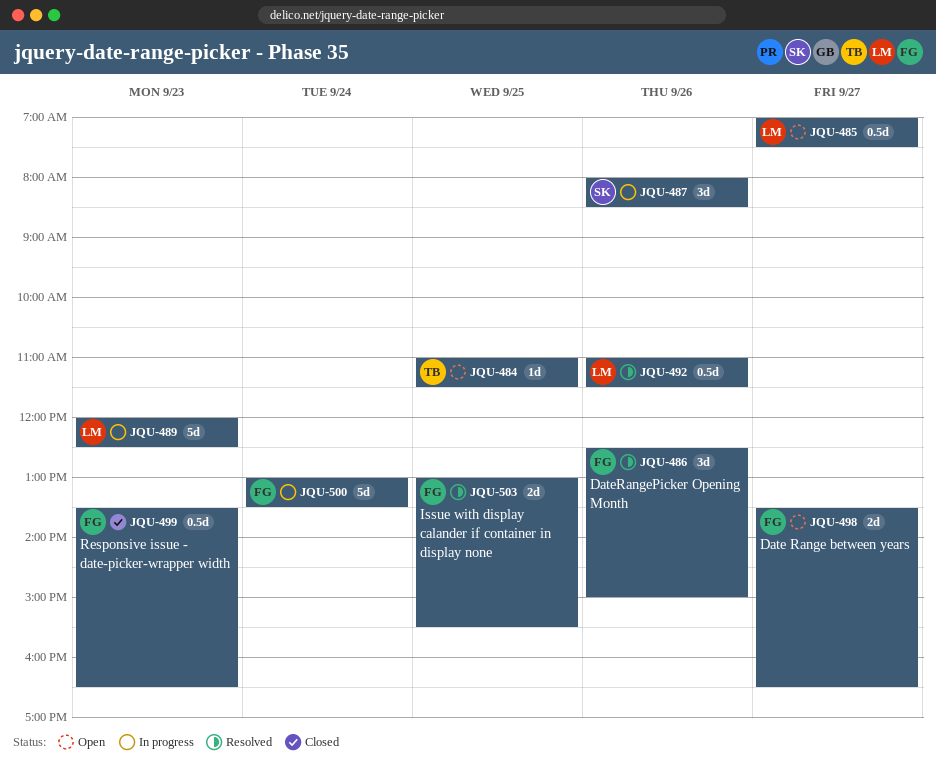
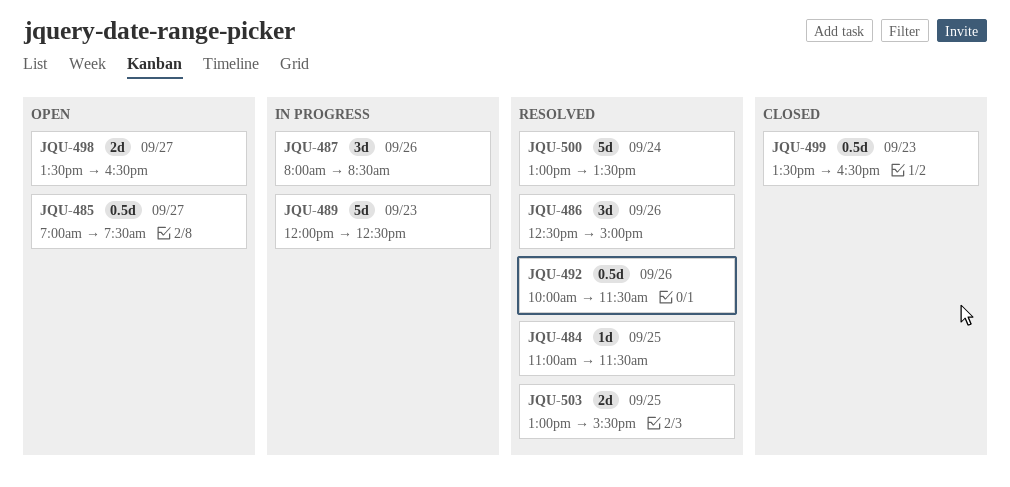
JQU-484, status: Open -> Resolved
JQU-492, begins: 11:00 -> 10:00
JQU-500, status: In progress -> Resolved

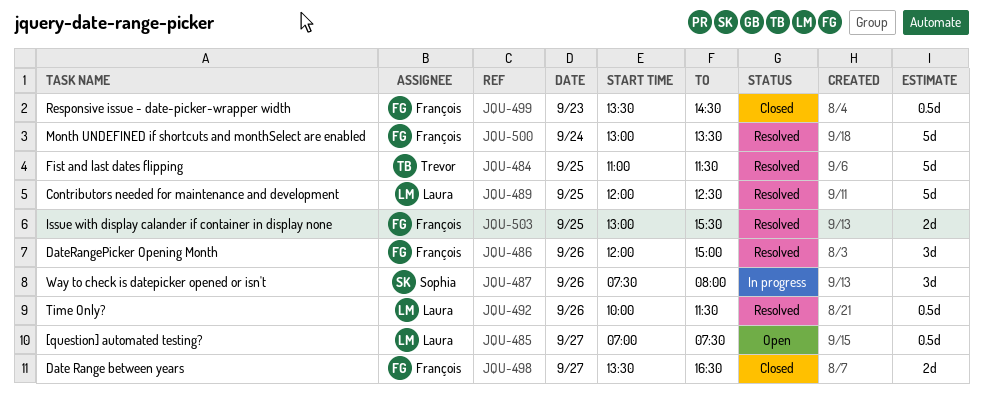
JQU-484, estimate: 1d -> 5d
JQU-486, begins: 12:30 -> 12:00
JQU-487, begins: 08:00 -> 07:30
JQU-487, ends: 08:30 -> 08:00
JQU-489, status: In progress -> Resolved
JQU-489, day: Sep 23 -> Sep 25
JQU-498, status: Open -> Closed
JQU-499, ends: 16:30 -> 14:30

